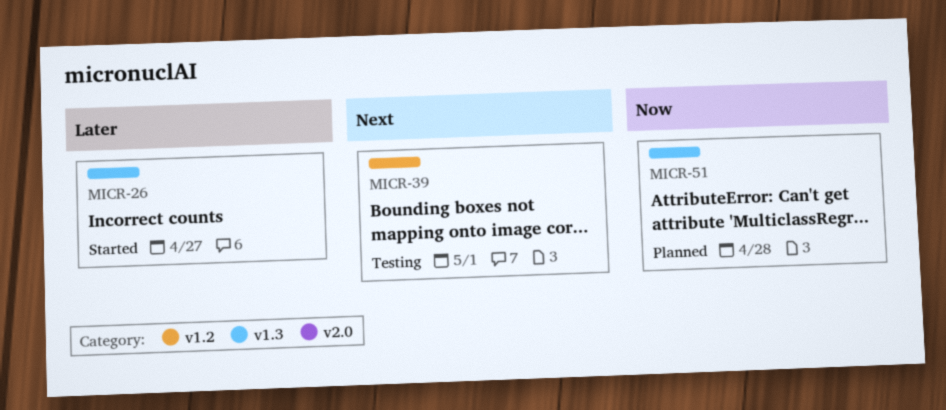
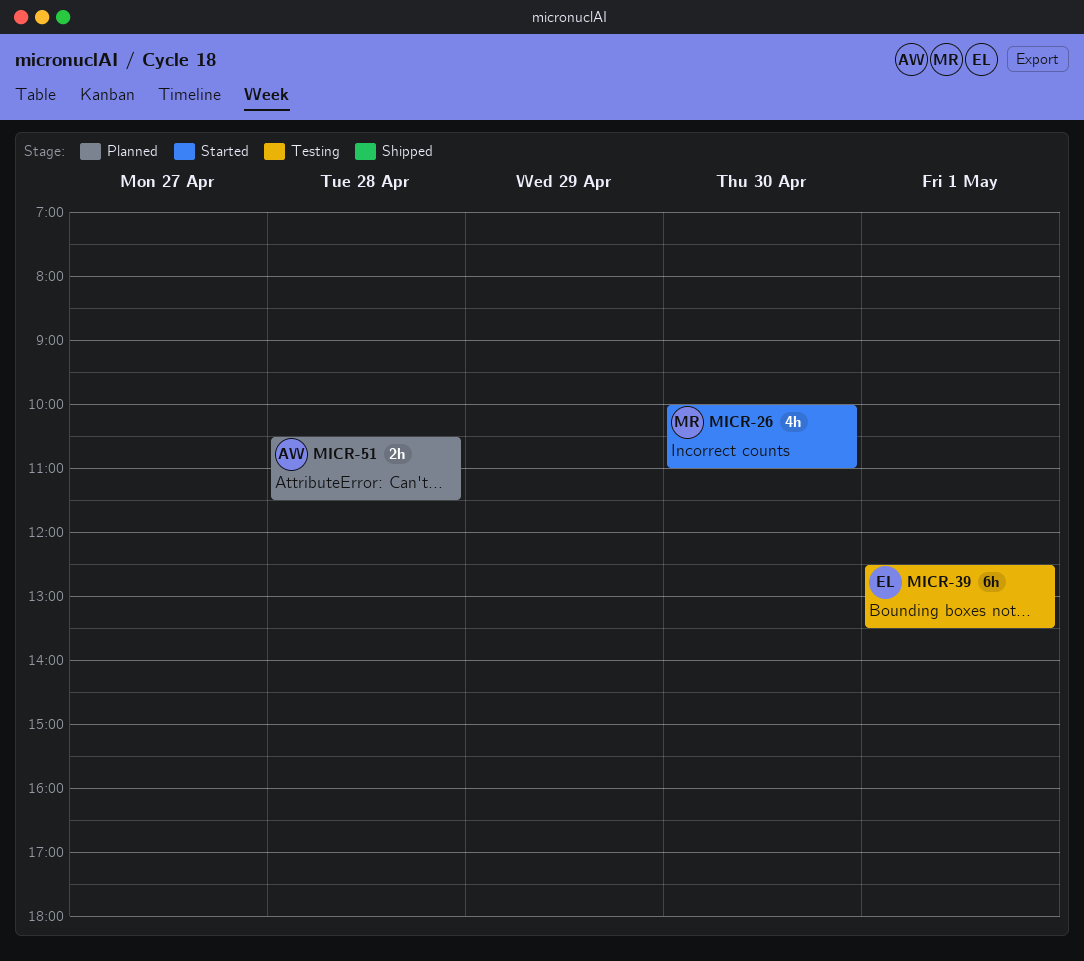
MICR-26, day: Apr 27 -> Apr 30

